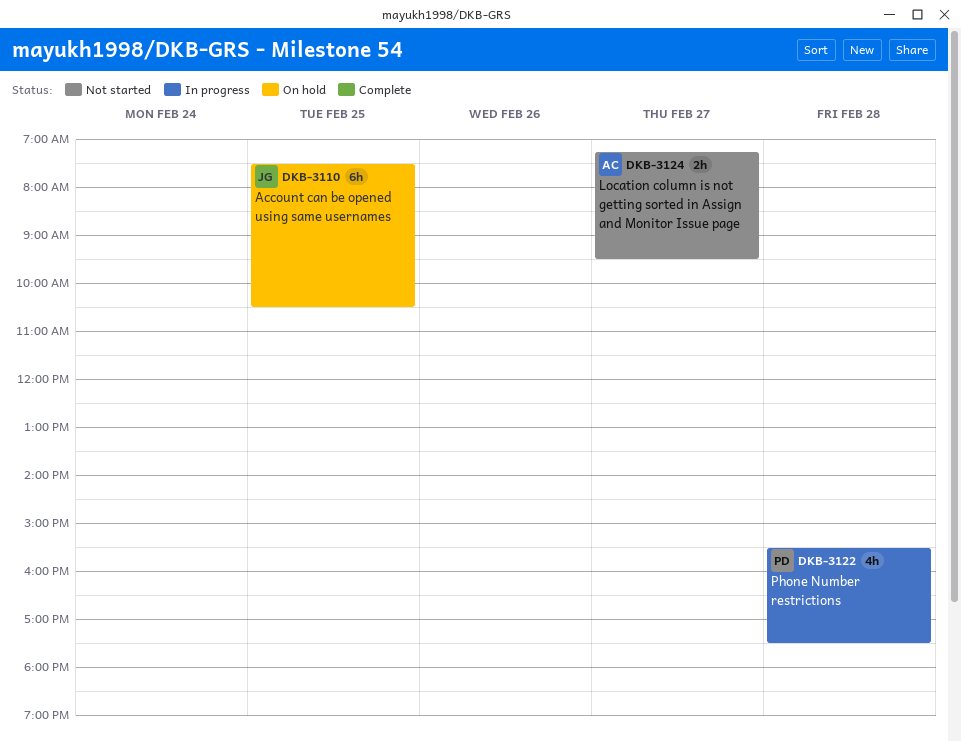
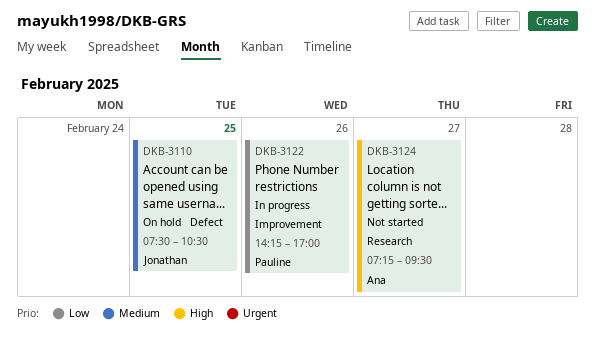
DKB-3122, day: Feb 28 -> Feb 26
DKB-3122, begins: 15:30 -> 14:15
DKB-3122, ends: 17:30 -> 17:00

